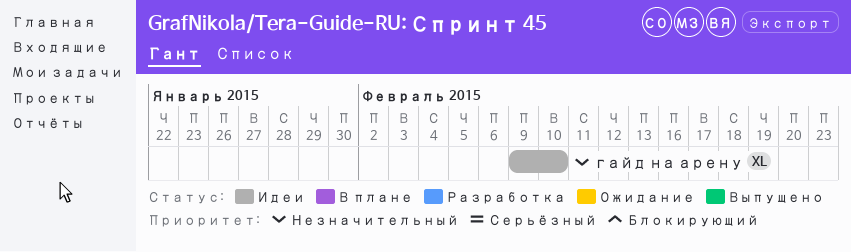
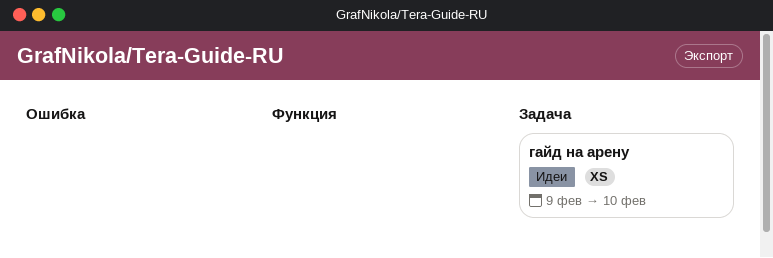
гайд на арену, estimate: XL -> XS

